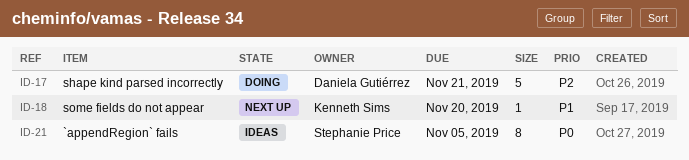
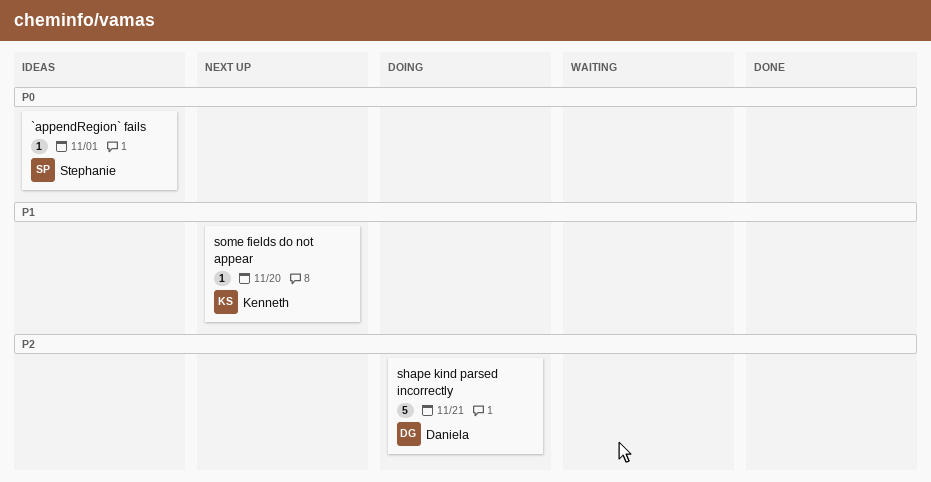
`appendRegion` fails, estimate: 8 -> 1
`appendRegion` fails, due: Nov 5 -> Nov 1

